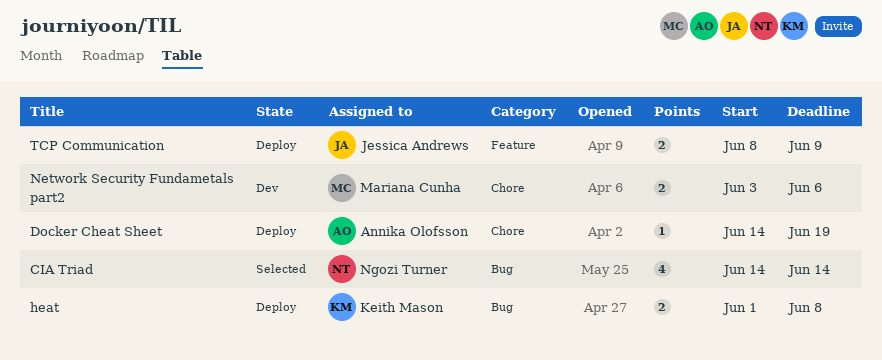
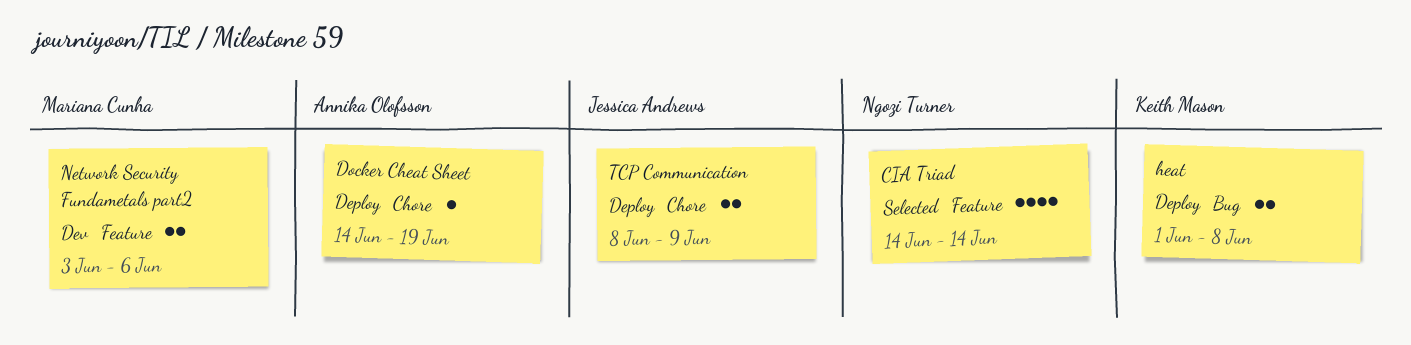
CIA Triad, label: Bug -> Feature
Network Security Fundametals part2, label: Chore -> Feature
TCP Communication, label: Feature -> Chore

